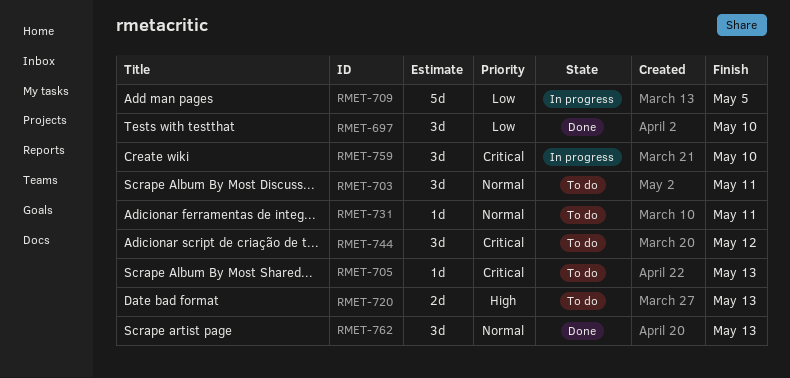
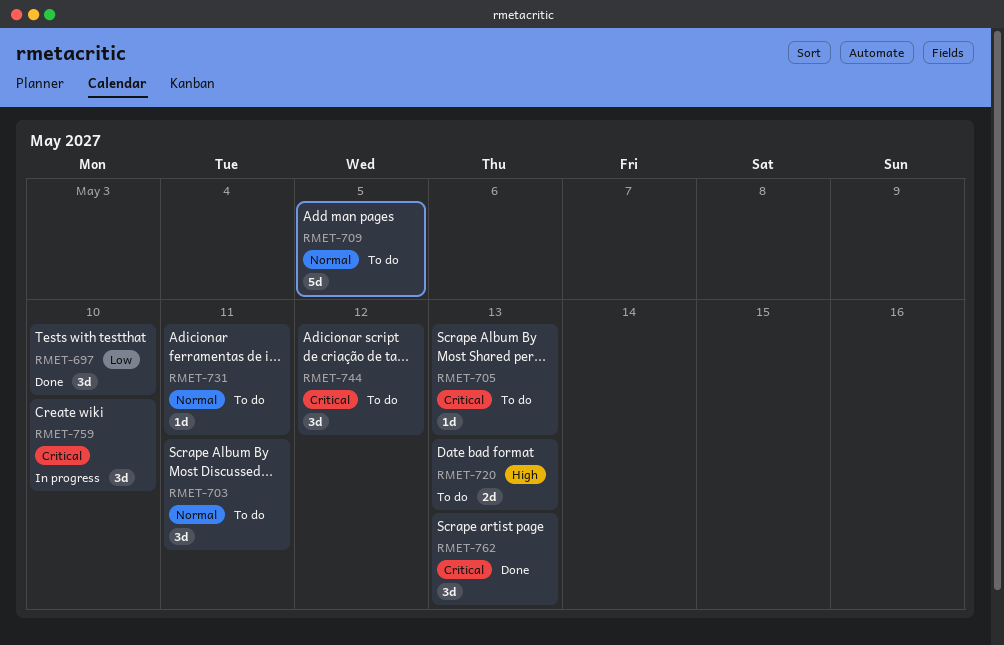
RMET-709, status: In progress -> To do
RMET-709, priority: Low -> Normal
RMET-762, priority: Normal -> Critical

